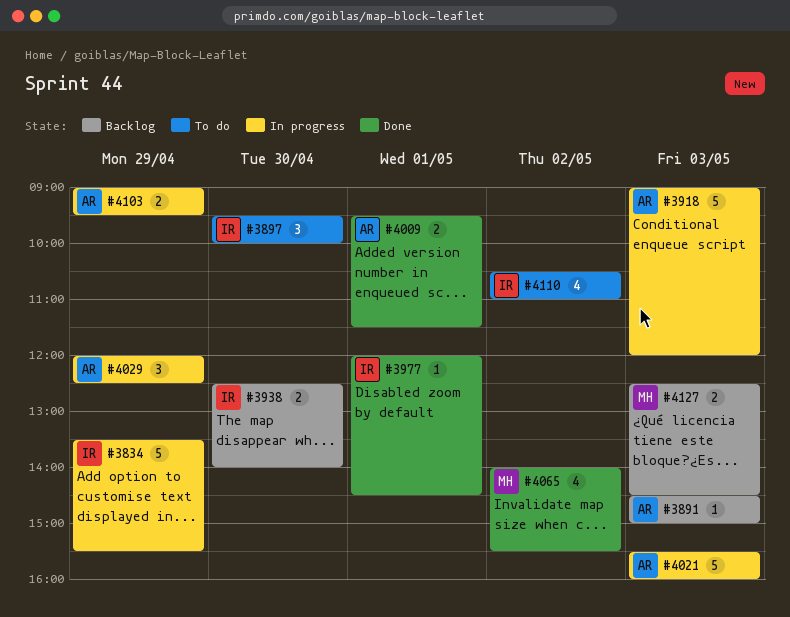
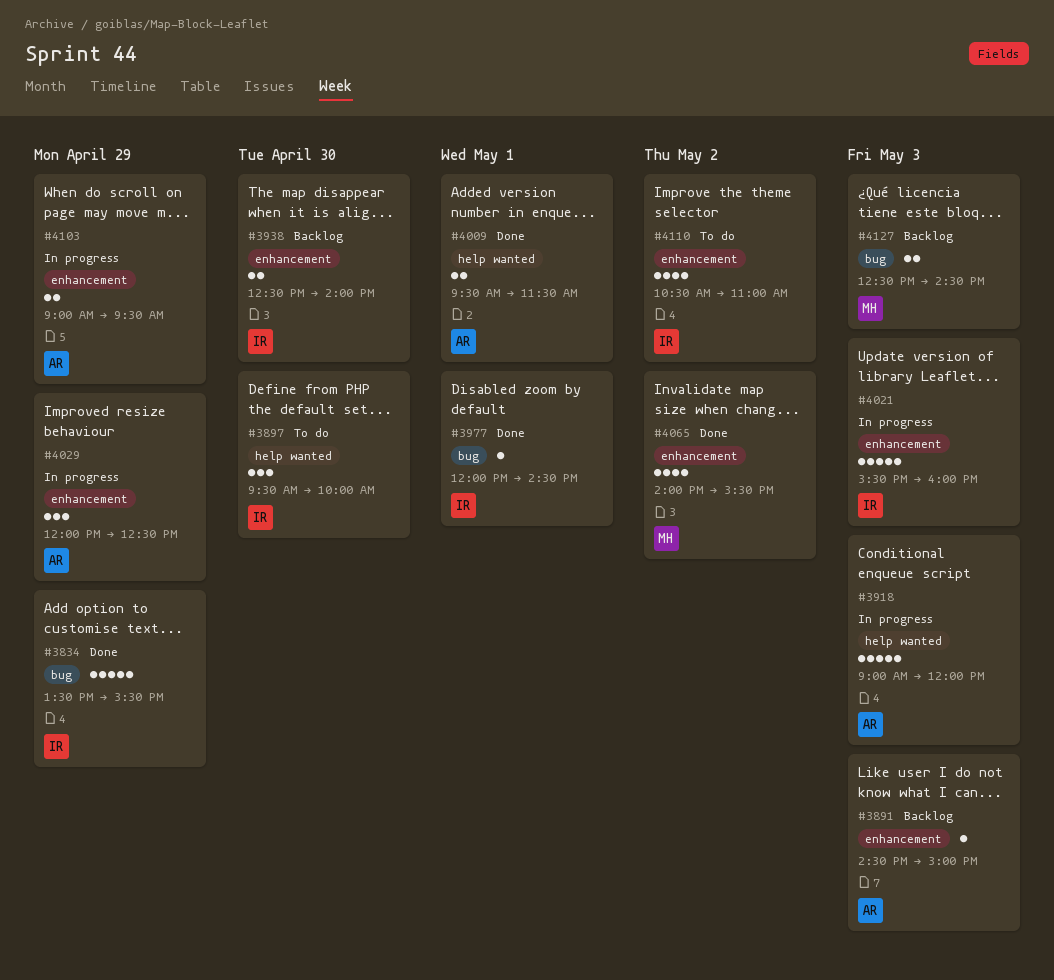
#3834, status: In progress -> Done
#4021, owner: AR -> IR

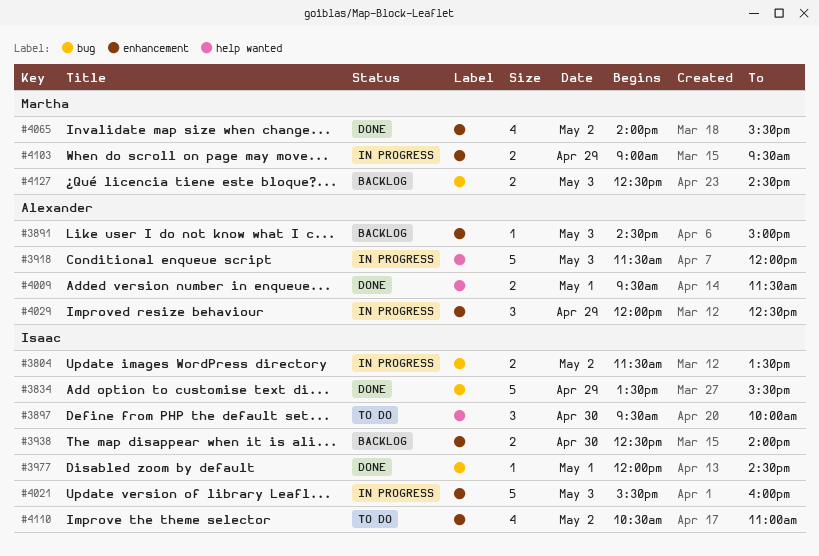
#3804: none -> present
#3918, begins: 09:00 -> 11:30
#4103, owner: Alexander -> Martha

